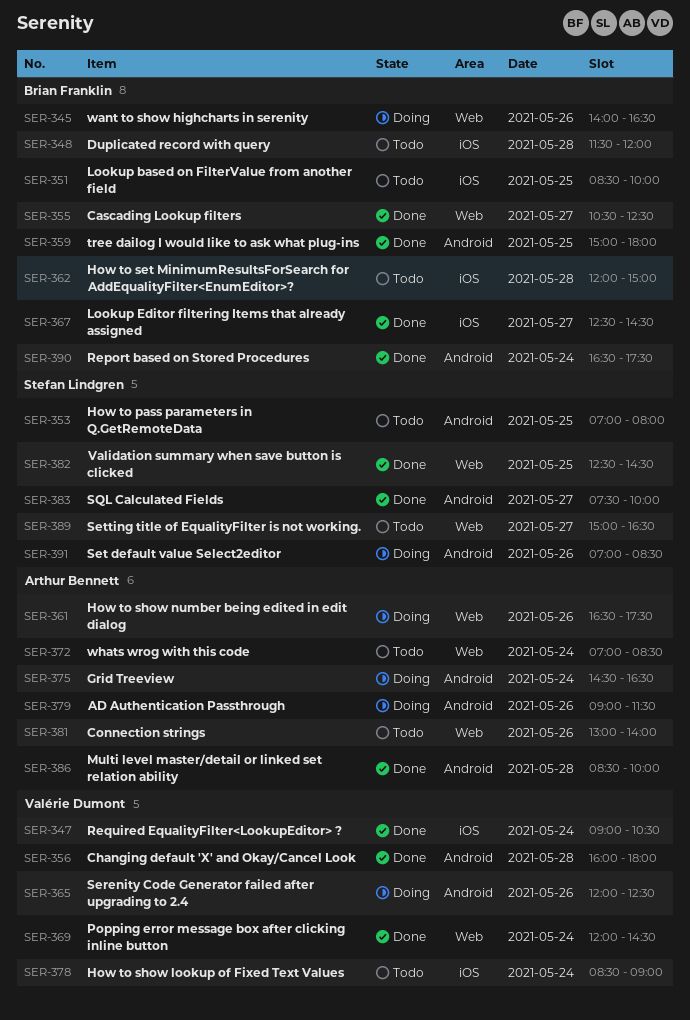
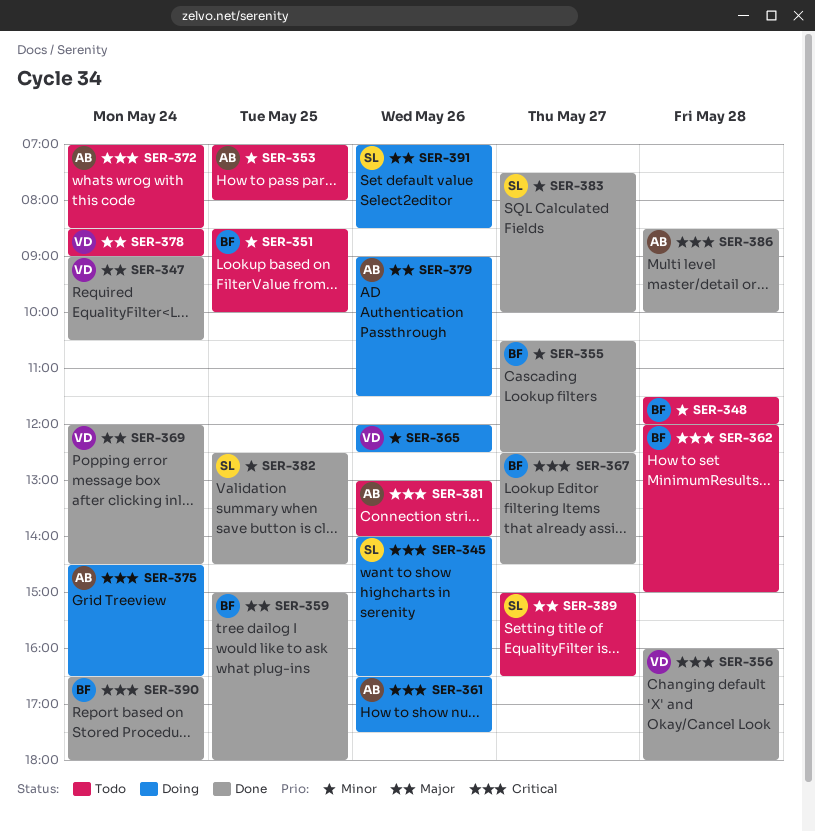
SER-345, owner: Brian Franklin -> Stefan Lindgren
SER-353, owner: Stefan Lindgren -> Arthur Bennett
SER-390, ends: 17:30 -> 18:00

